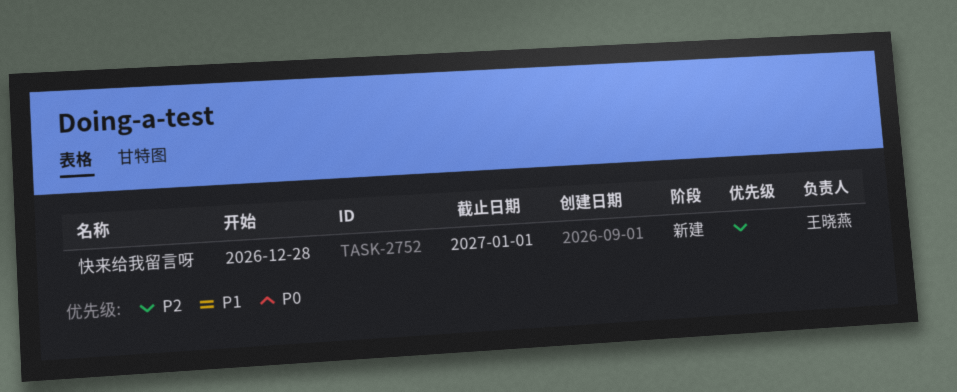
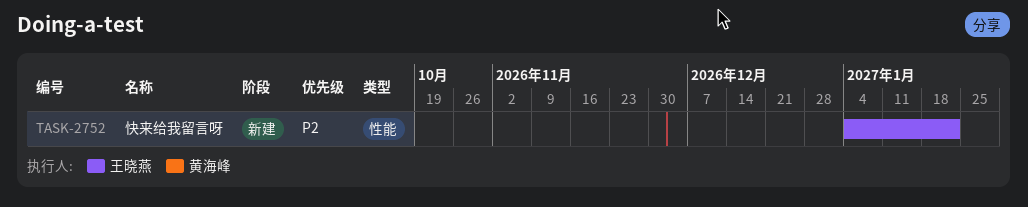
TASK-2752, start: Dec 28 -> Jan 4
TASK-2752, due: Jan 1 -> Jan 22

